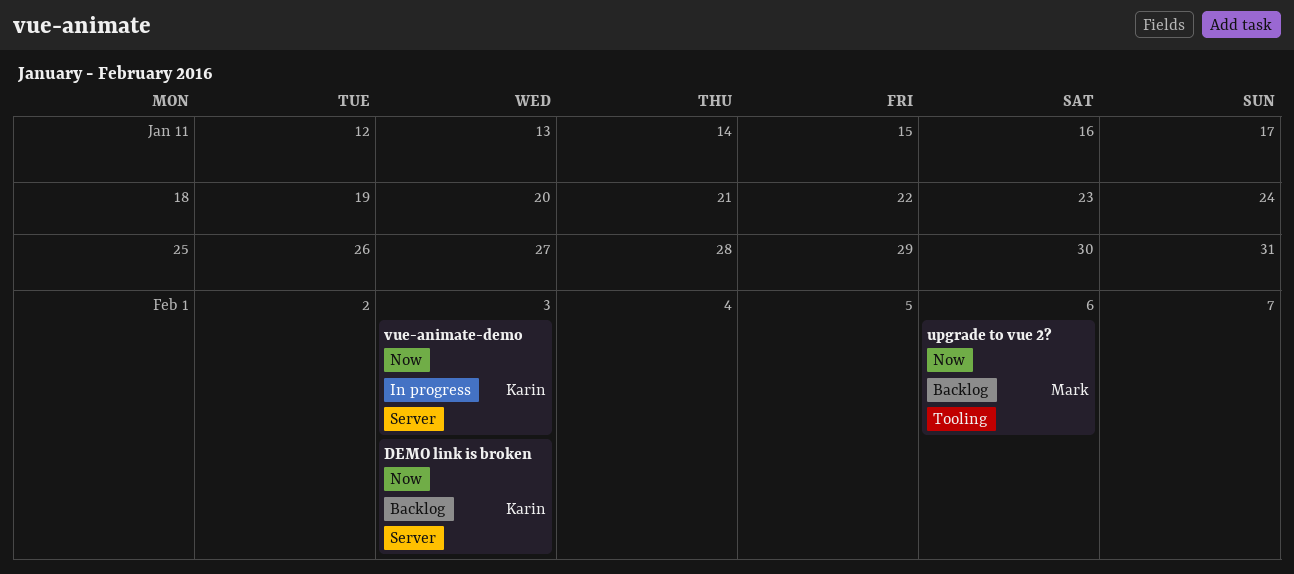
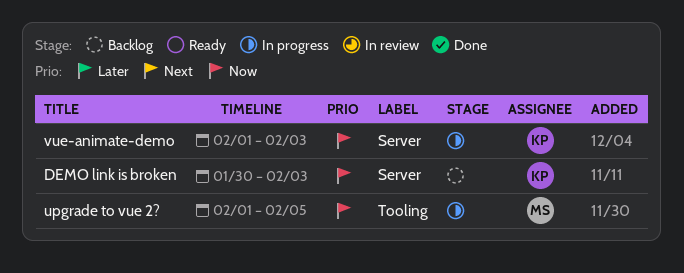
upgrade to vue 2?, status: Backlog -> In progress
upgrade to vue 2?, due: Feb 6 -> Feb 5

